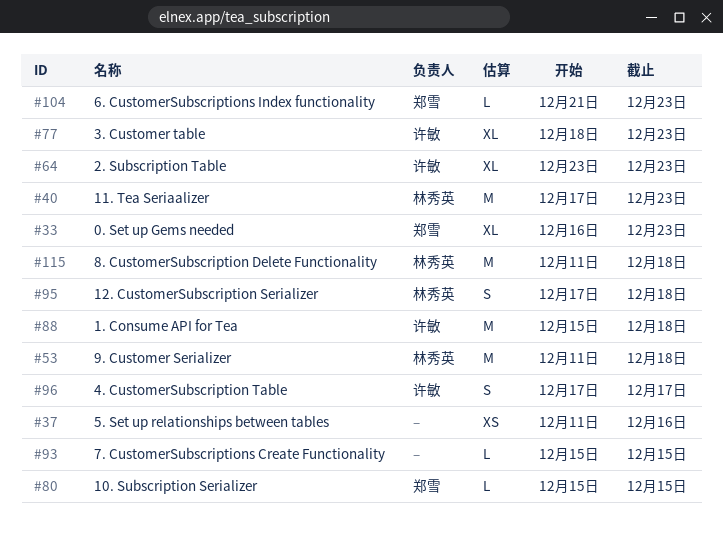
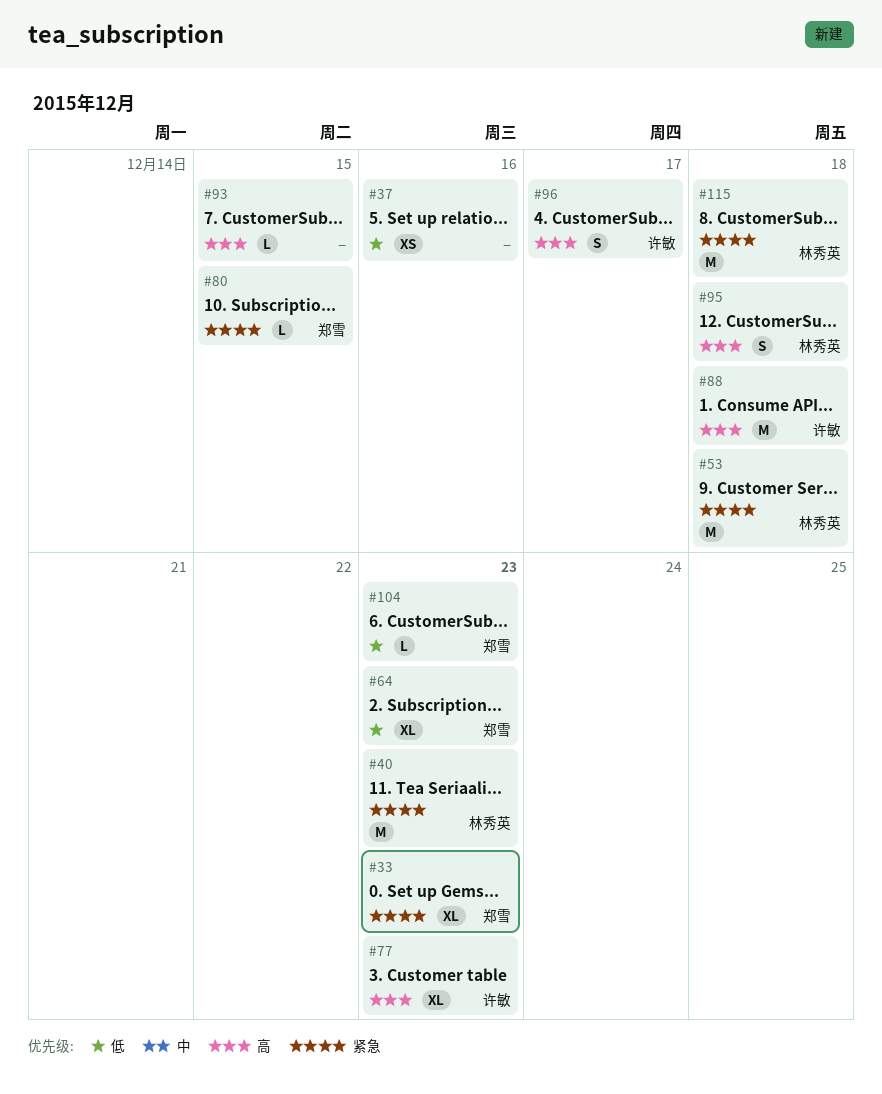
#64, owner: 许敏 -> 郑雪

